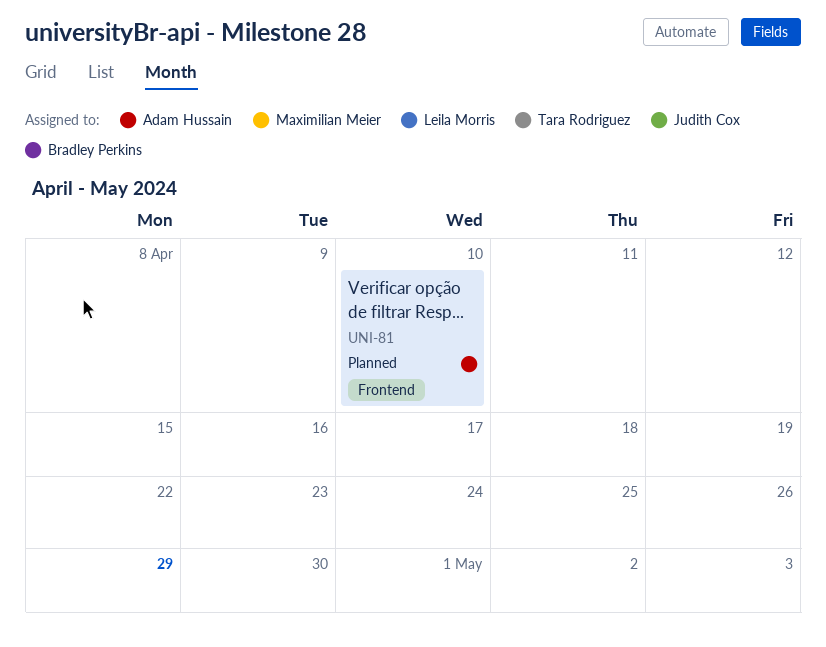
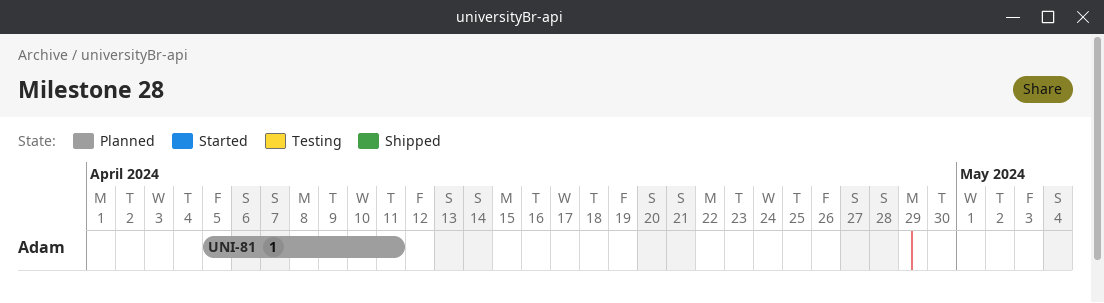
UNI-81, due: Apr 10 -> Apr 11

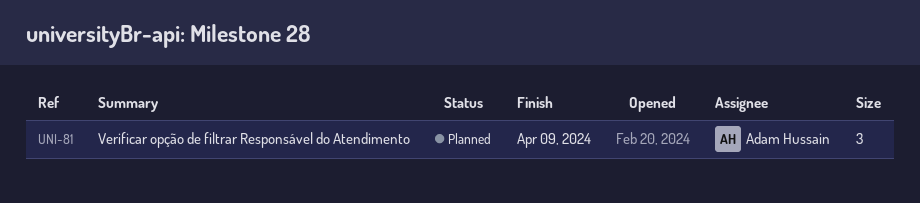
UNI-81, estimate: 1 -> 3
UNI-81, due: Apr 11 -> Apr 9

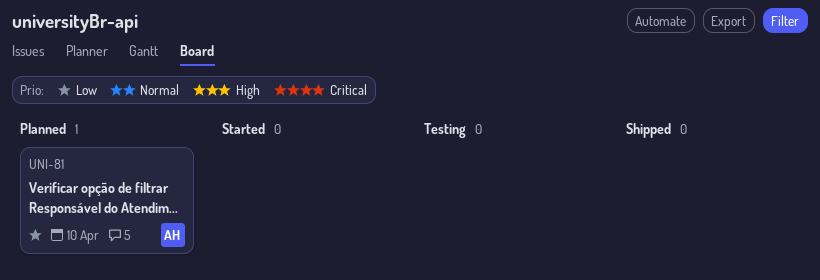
UNI-81, due: Apr 9 -> Apr 10

